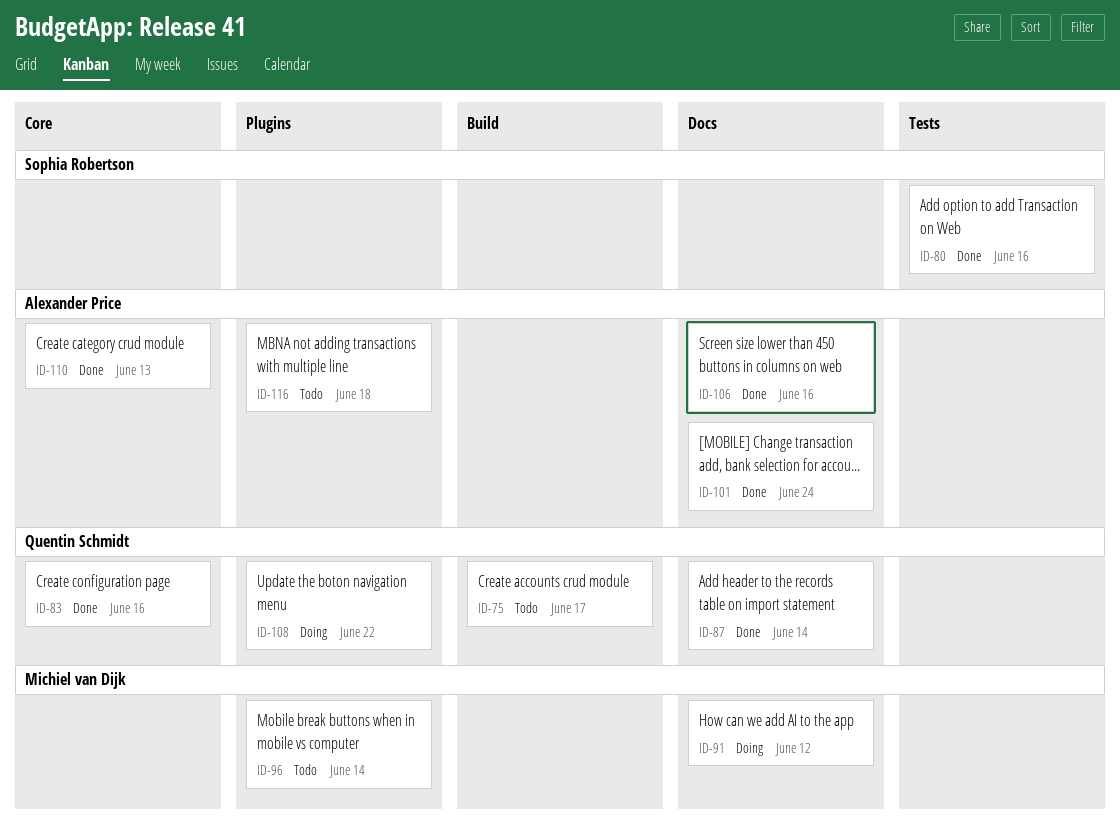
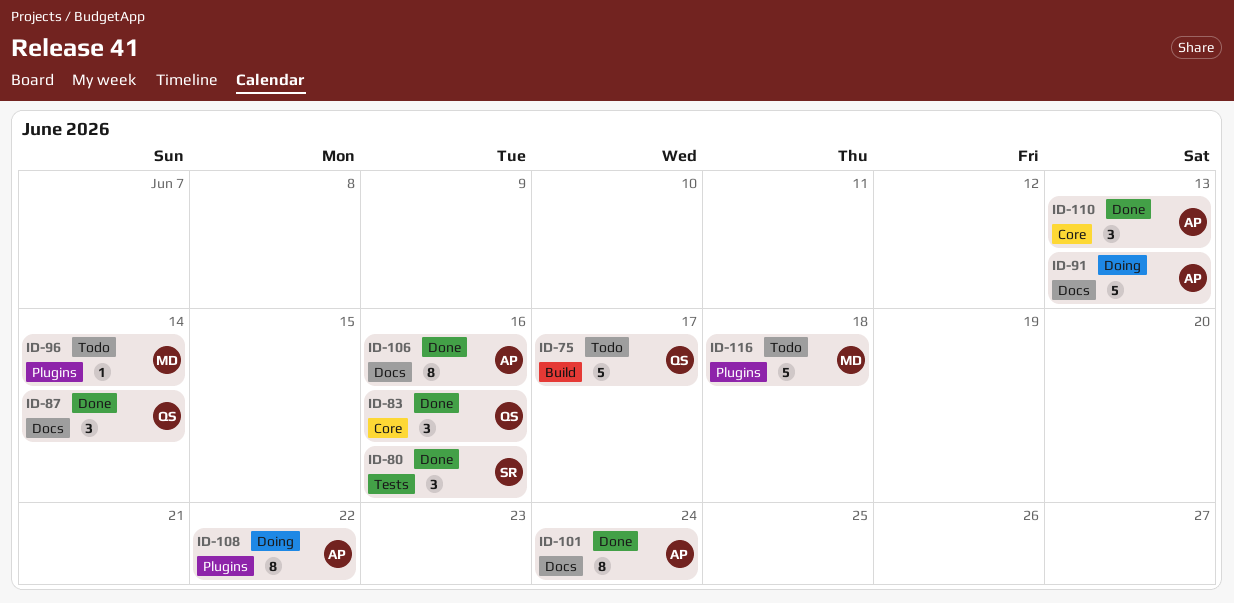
ID-91, owner: Michiel van Dijk -> Alexander Price
ID-91, due: Jun 12 -> Jun 13
ID-108, owner: Quentin Schmidt -> Alexander Price
ID-116, owner: Alexander Price -> Michiel van Dijk

